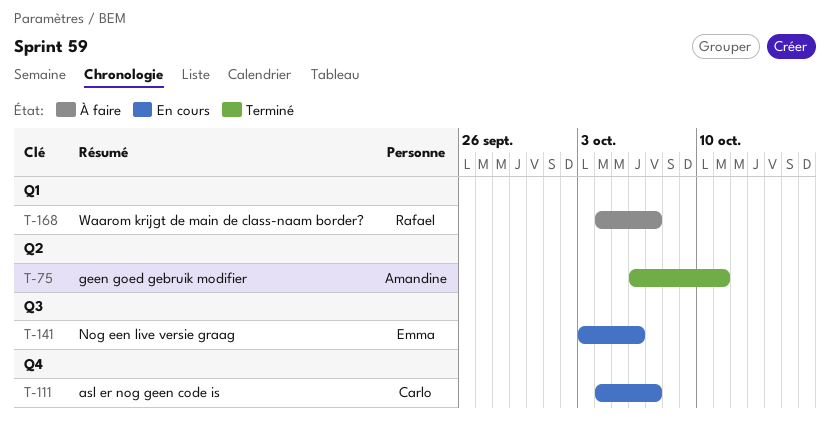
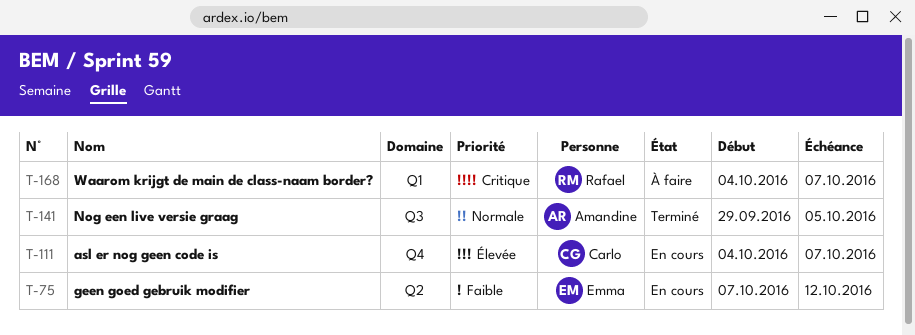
T-75, status: Terminé -> En cours
T-75, owner: Amandine -> Emma
T-75, start: Oct 6 -> Oct 7
T-75, due: Oct 11 -> Oct 12
T-141, status: En cours -> Terminé
T-141, owner: Emma -> Amandine
T-141, start: Oct 3 -> Sep 29
T-141, due: Oct 6 -> Oct 5

